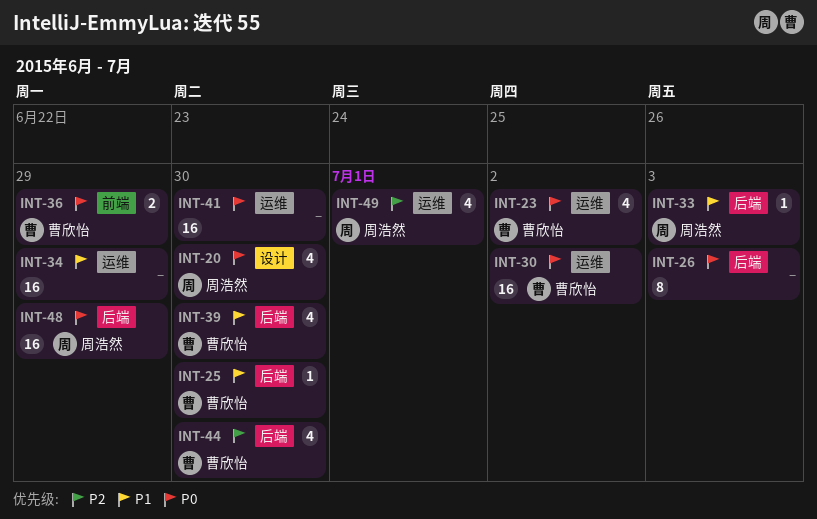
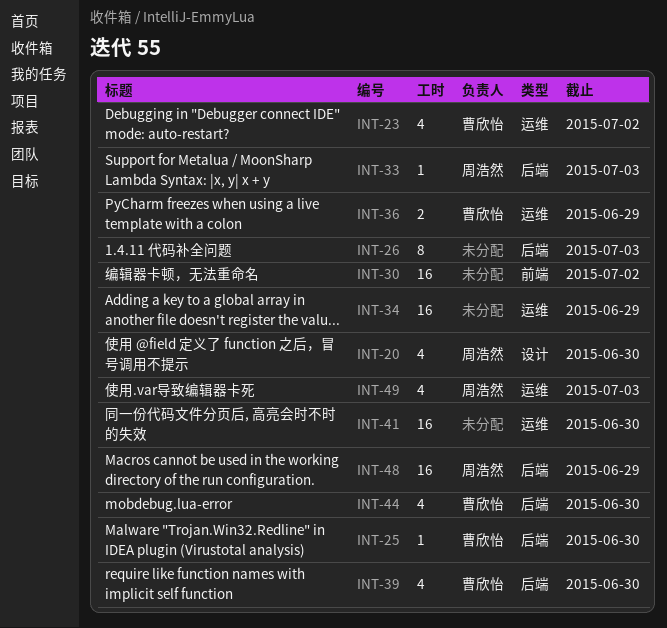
INT-30, owner: 曹欣怡 -> none
INT-30, label: 运维 -> 前端
INT-36, label: 前端 -> 运维
INT-49, due: Jul 1 -> Jul 3

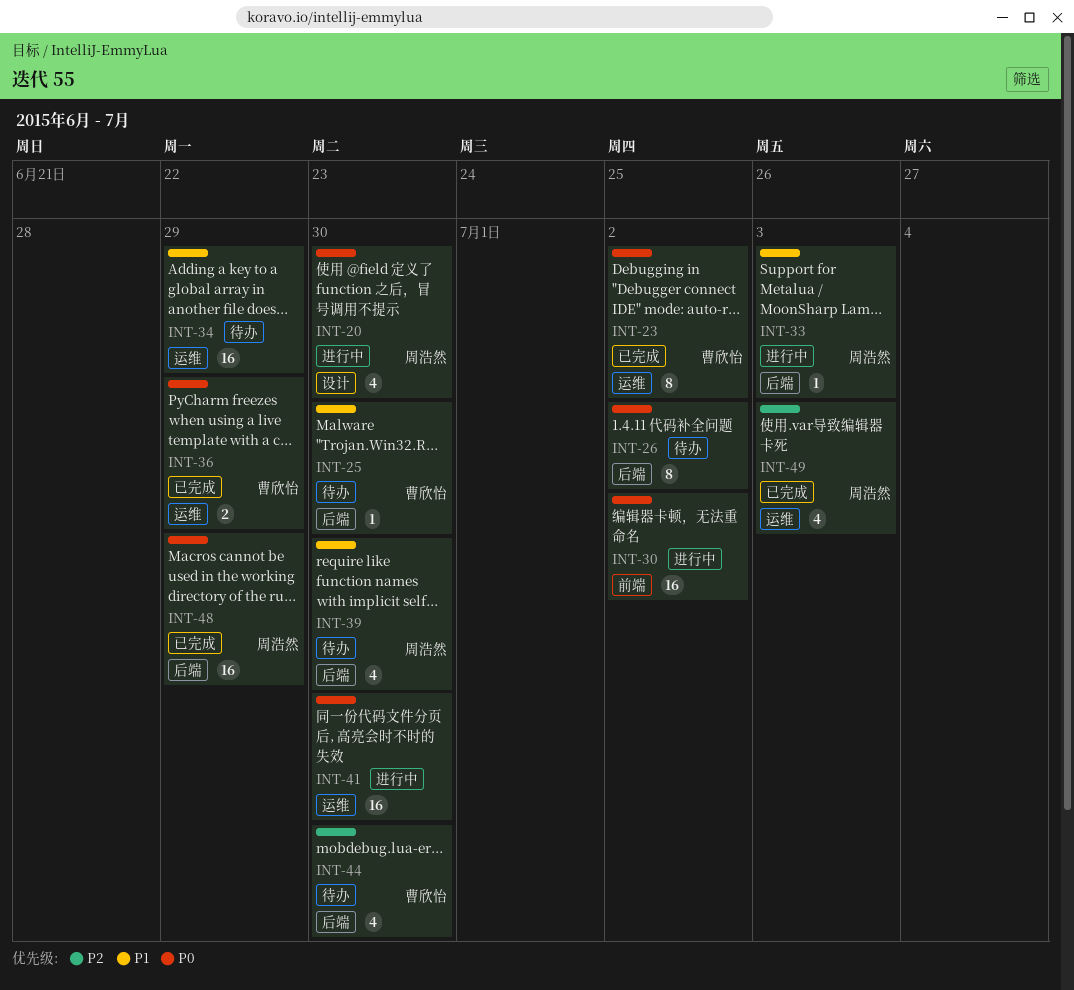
INT-23, estimate: 4 -> 8
INT-26, due: Jul 3 -> Jul 2
INT-39, owner: 曹欣怡 -> 周浩然

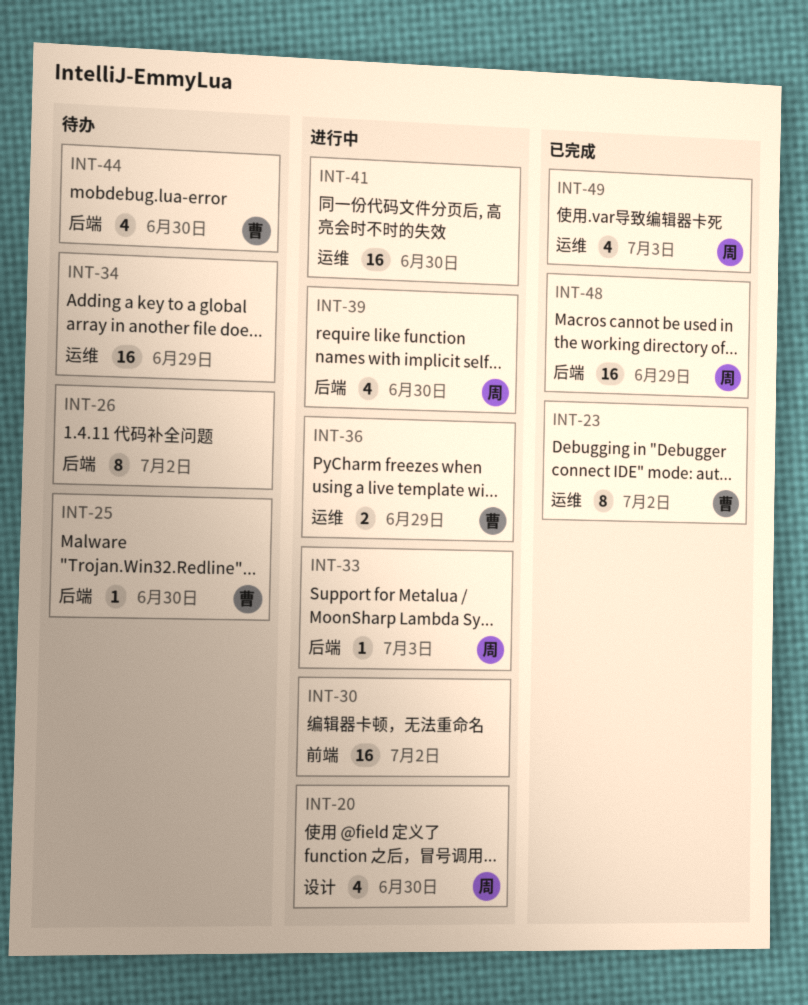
INT-36, status: 已完成 -> 进行中
INT-39, status: 待办 -> 进行中

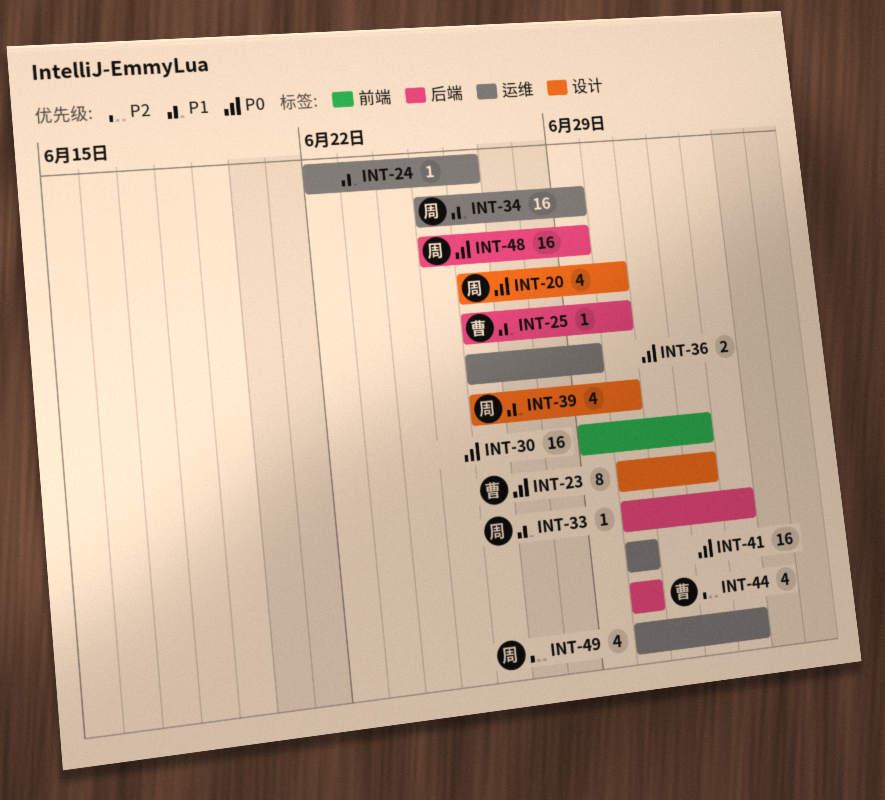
INT-23, label: 运维 -> 设计
INT-24: none -> present
INT-26: present -> none
INT-34, owner: none -> 周
INT-36, owner: 曹 -> none
INT-39, label: 后端 -> 设计

